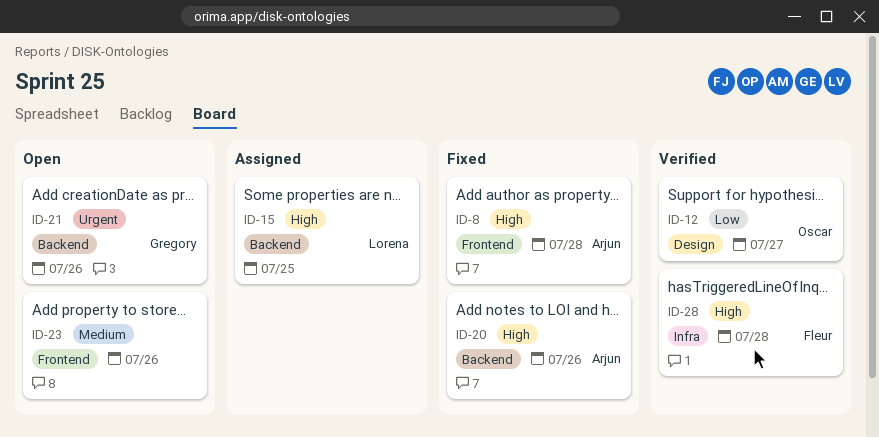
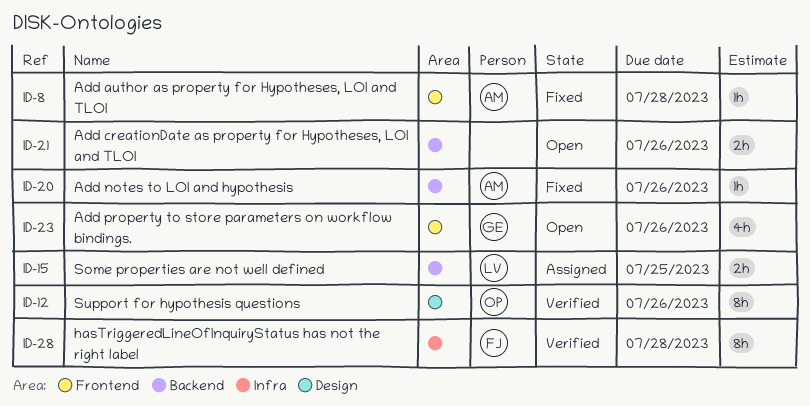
ID-12, due: Jul 27 -> Jul 26
ID-21, owner: Gregory -> none
ID-23, owner: none -> Gregory

